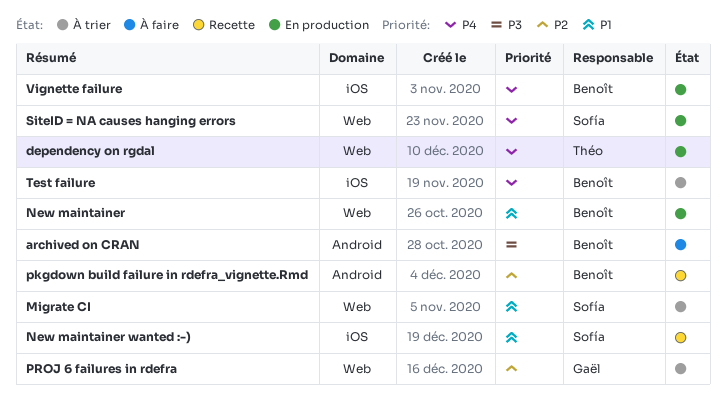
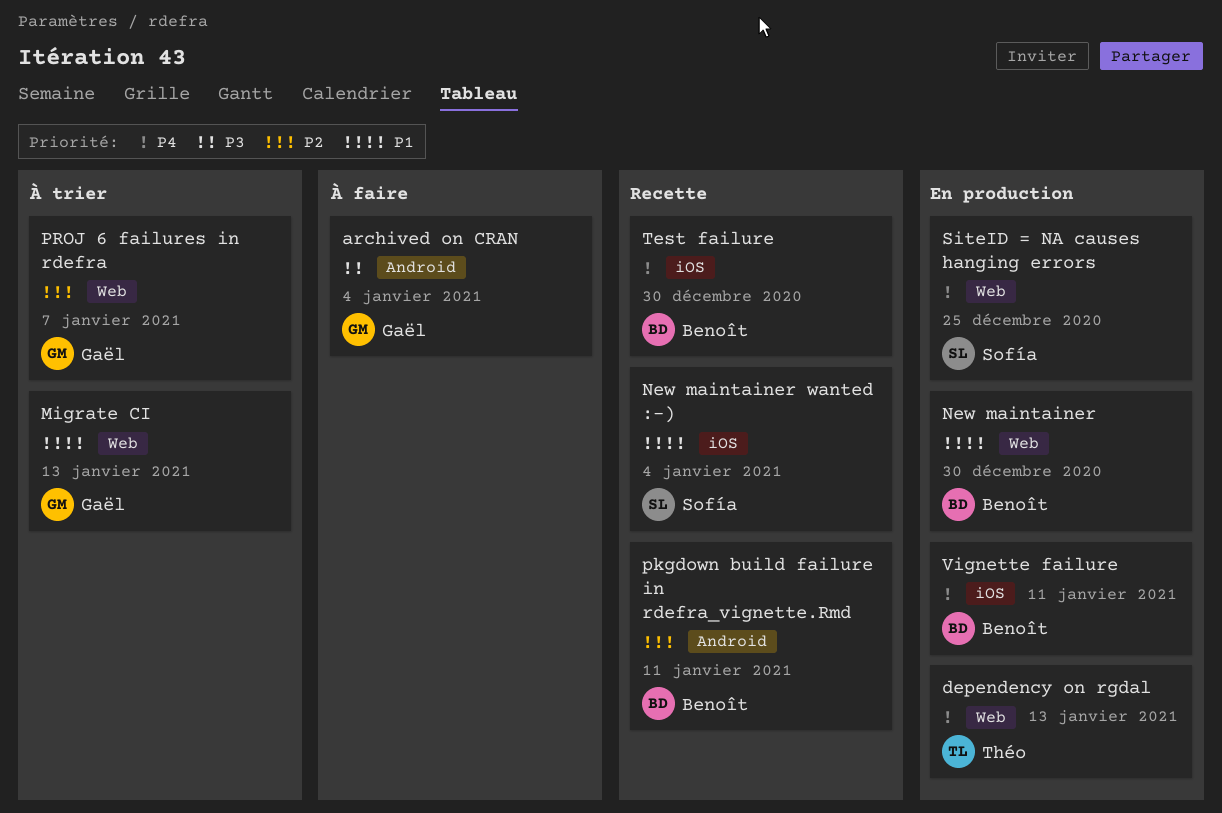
archived on CRAN, owner: Benoît -> Gaël
Migrate CI, owner: Sofía -> Gaël
Test failure, status: À trier -> Recette

